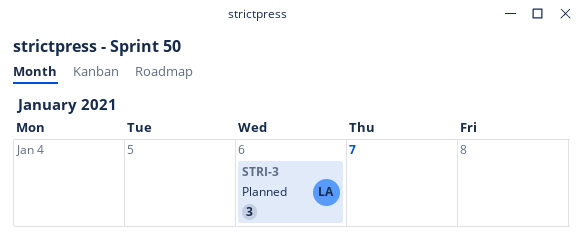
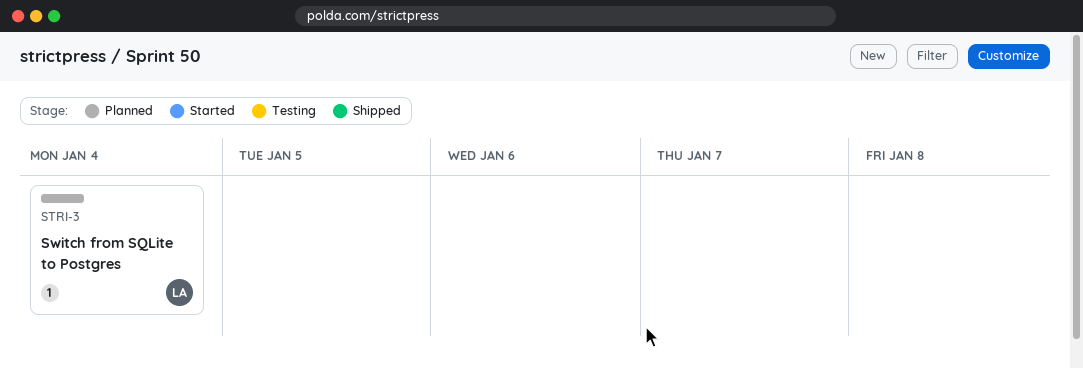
STRI-3, estimate: 3 -> 1
STRI-3, due: Jan 6 -> Jan 4

